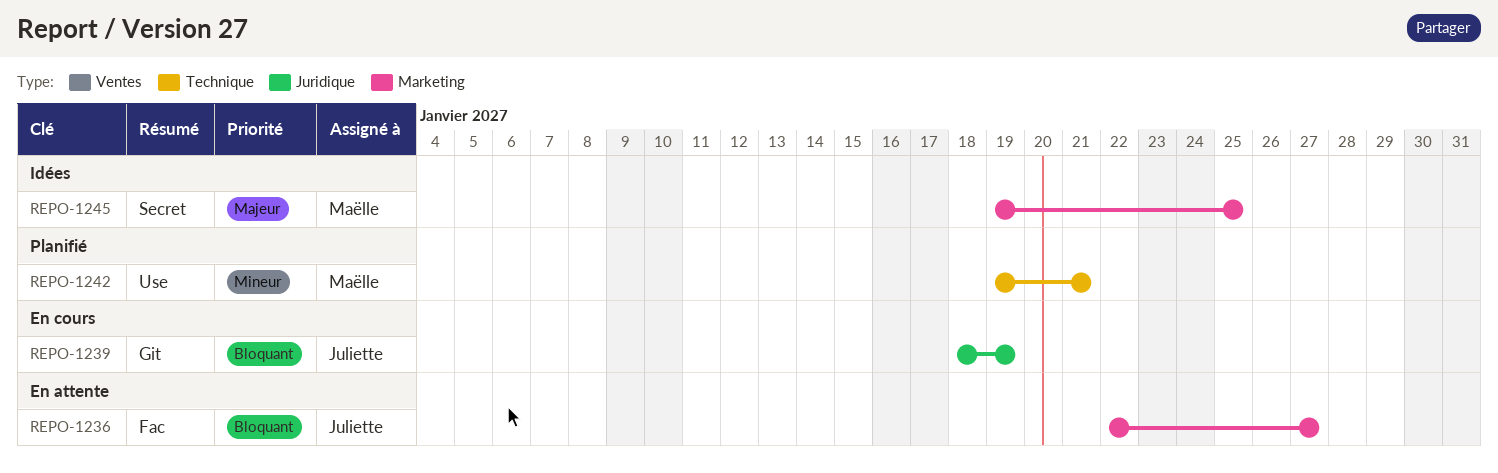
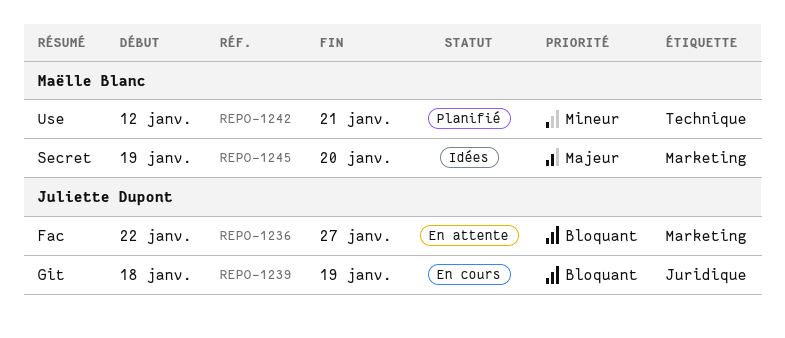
REPO-1242, start: Jan 19 -> Jan 12
REPO-1245, due: Jan 25 -> Jan 20

